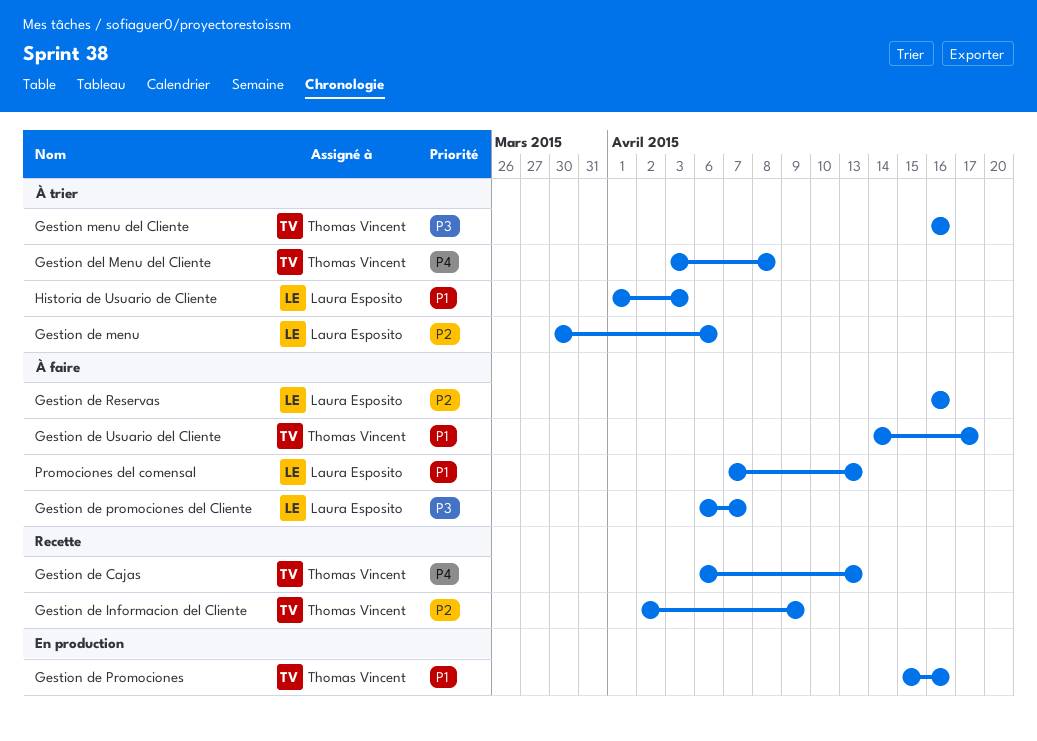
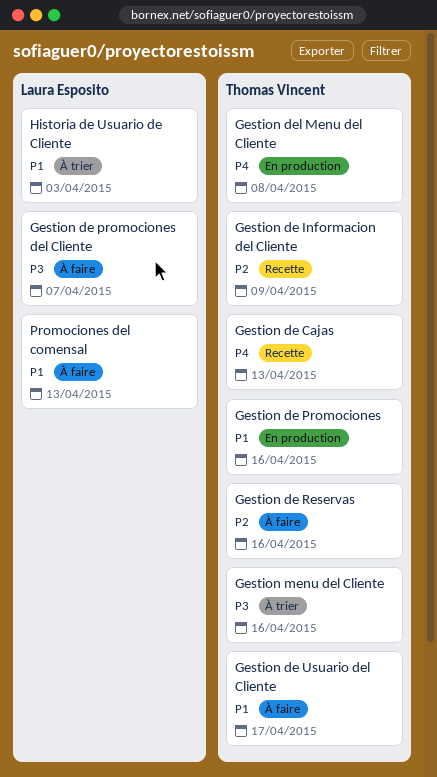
Gestion de menu: present -> none
Gestion de Reservas, owner: Laura Esposito -> Thomas Vincent
Gestion del Menu del Cliente, status: À trier -> En production

